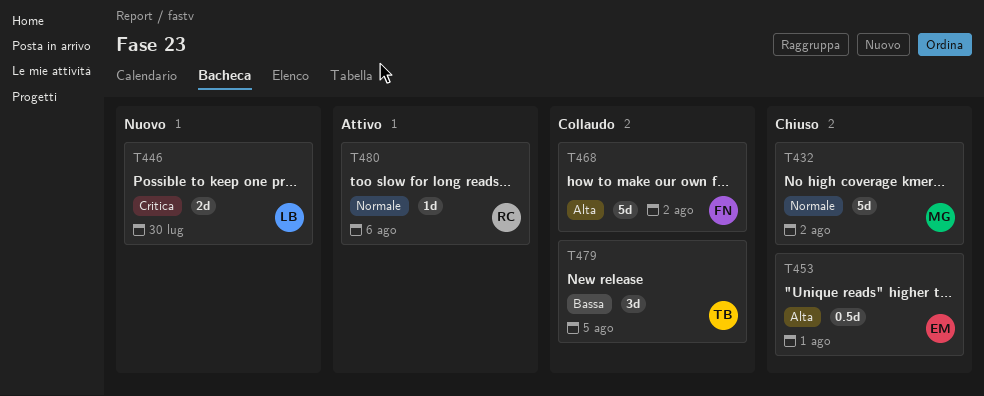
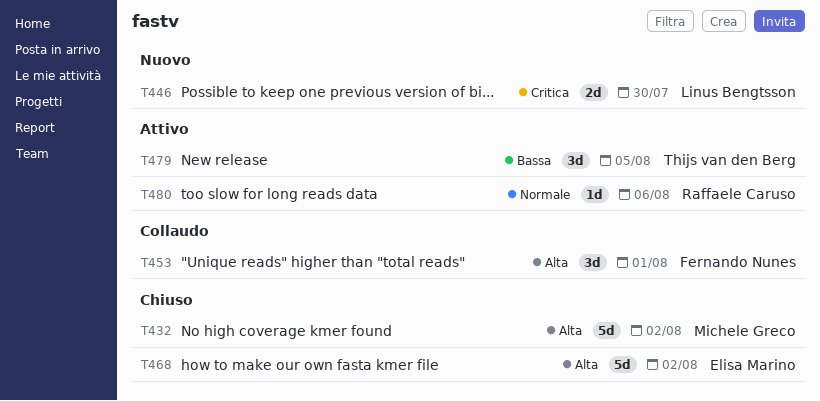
T432, priority: Normale -> Alta
T453, status: Chiuso -> Collaudo
T453, owner: Elisa Marino -> Fernando Nunes
T453, estimate: 0.5d -> 3d
T468, status: Collaudo -> Chiuso
T468, owner: Fernando Nunes -> Elisa Marino
T479, status: Collaudo -> Attivo

